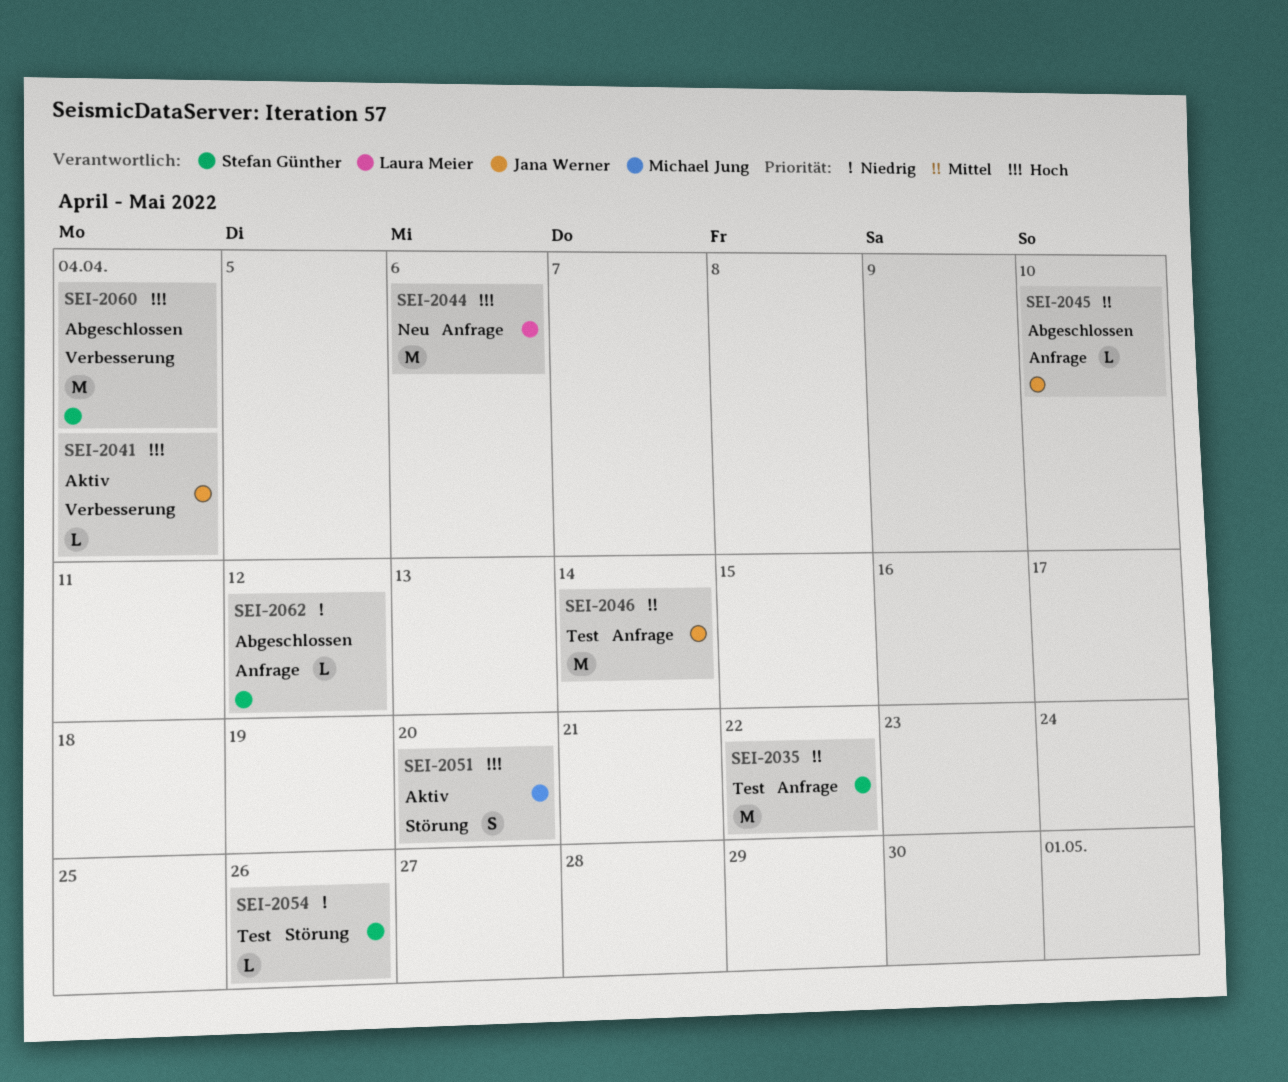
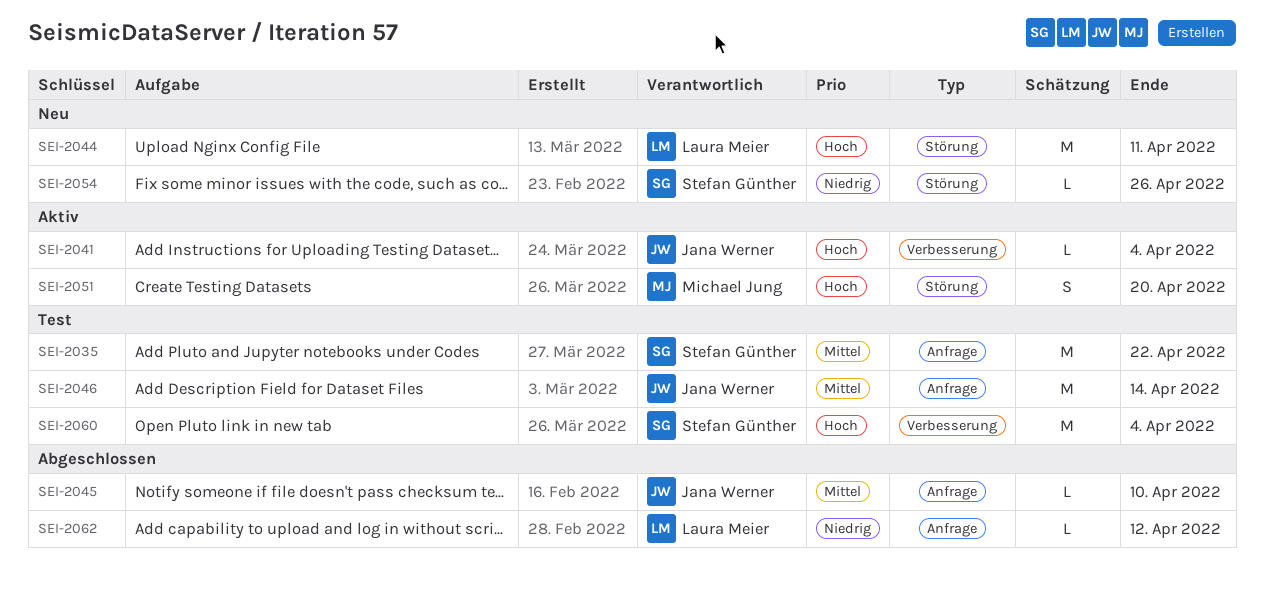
SEI-2044, label: Anfrage -> Störung
SEI-2044, due: Apr 6 -> Apr 11
SEI-2054, status: Test -> Neu
SEI-2060, status: Abgeschlossen -> Test
SEI-2062, owner: Stefan Günther -> Laura Meier

